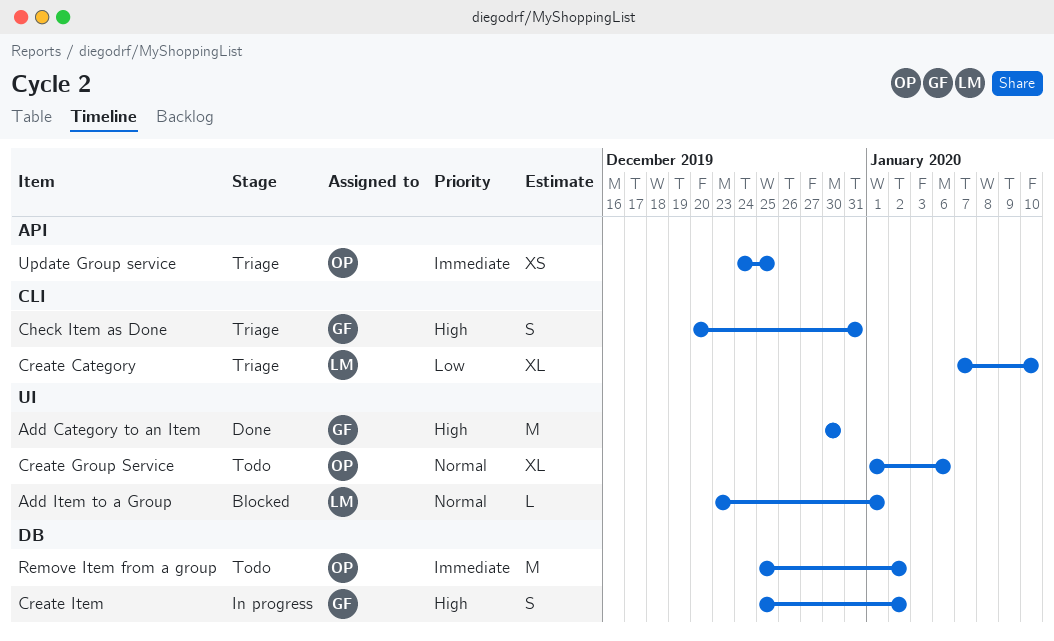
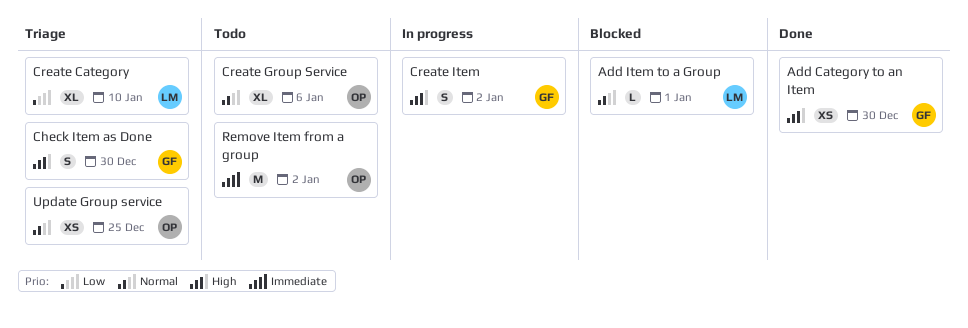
Add Category to an Item, estimate: M -> XS
Check Item as Done, due: Dec 31 -> Dec 30
Update Group service, priority: Immediate -> Normal

